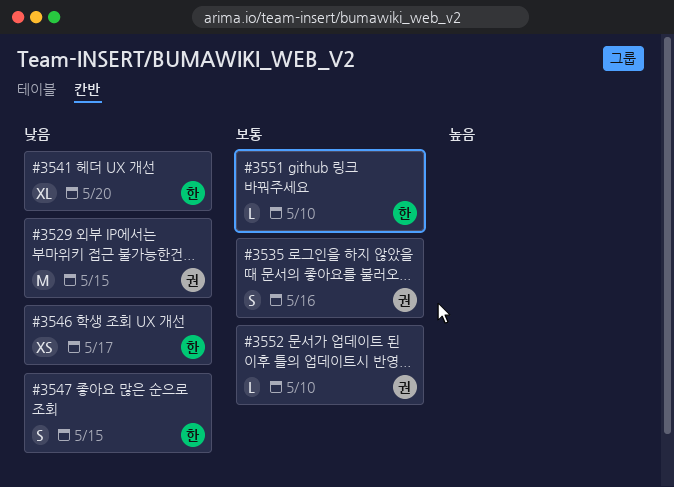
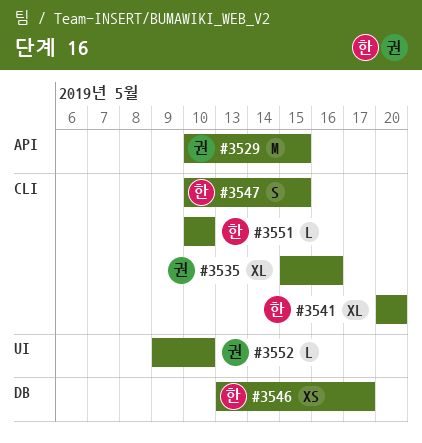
#3535, estimate: S -> XL

